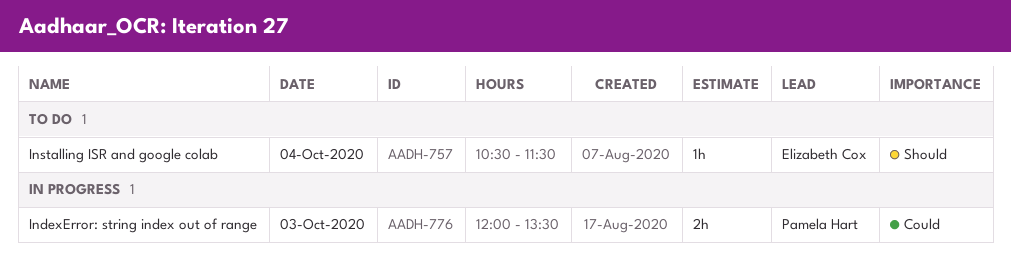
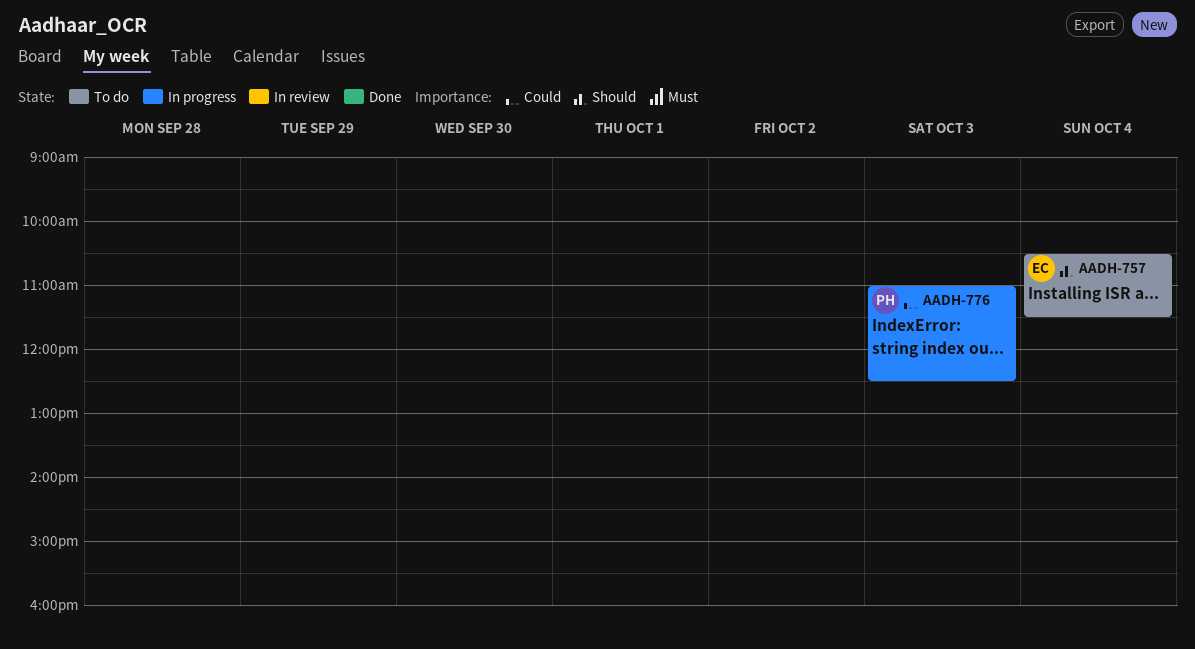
AADH-776, begins: 12:00 -> 11:00
AADH-776, ends: 13:30 -> 12:30

